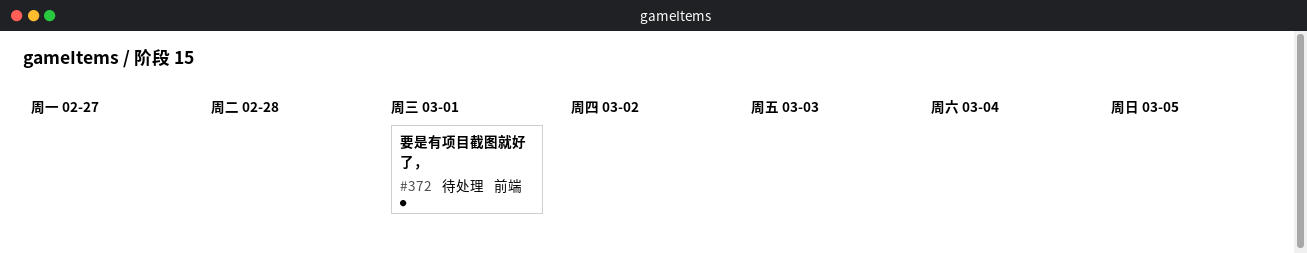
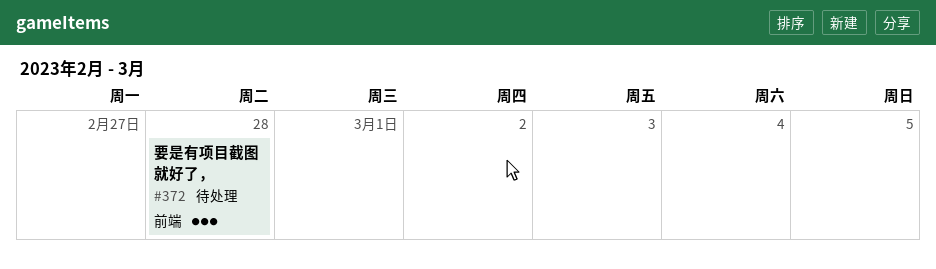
#372, estimate: 1 -> 3
#372, due: Mar 1 -> Feb 28

